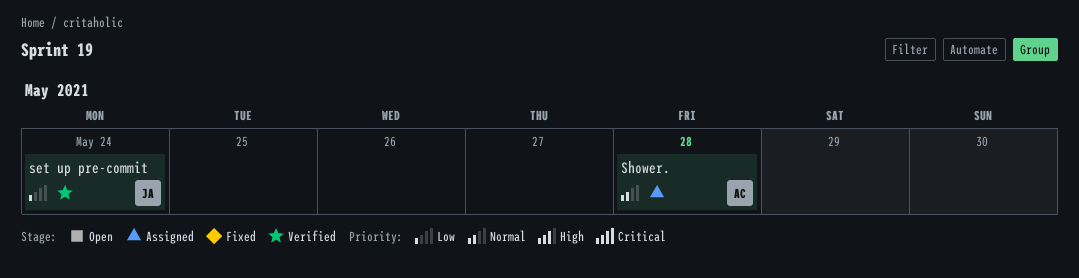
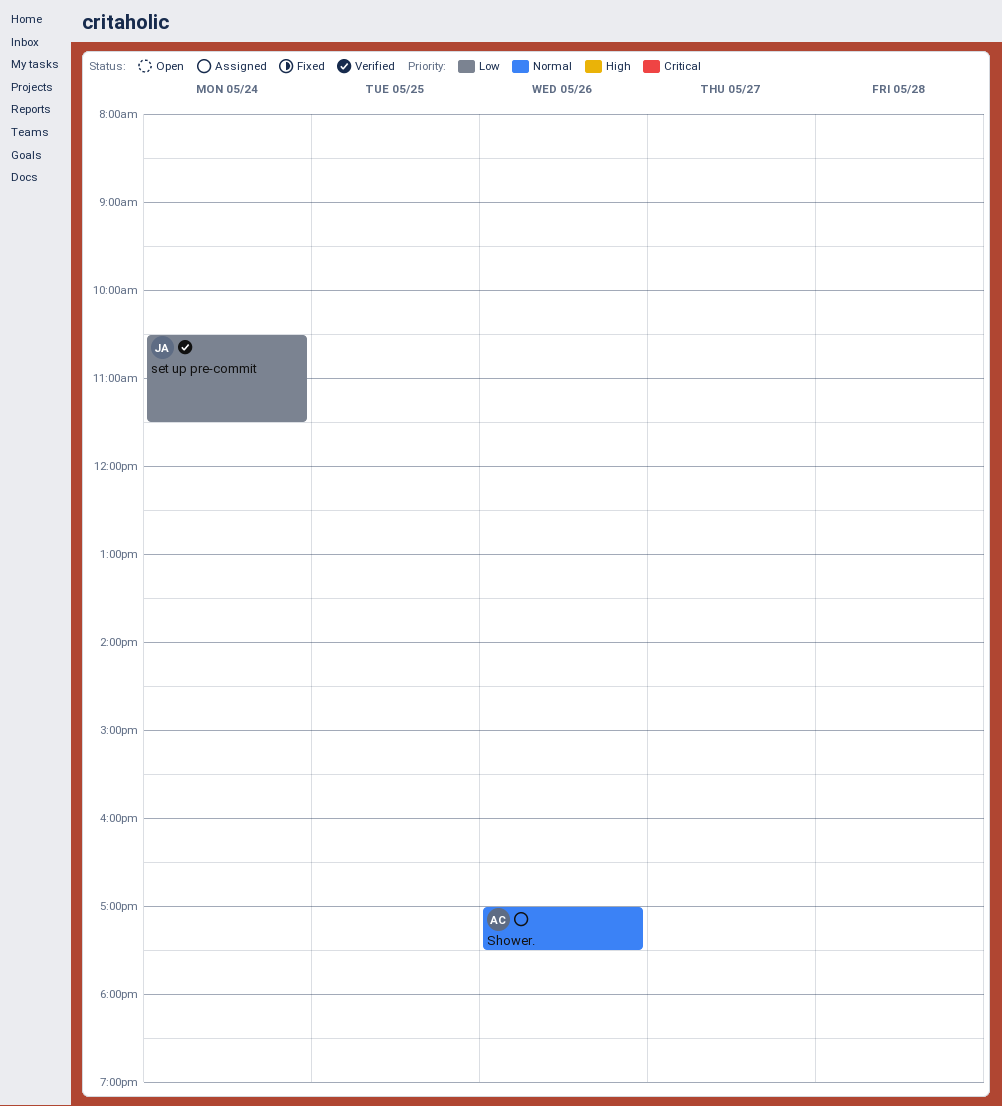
Shower., day: May 28 -> May 26

